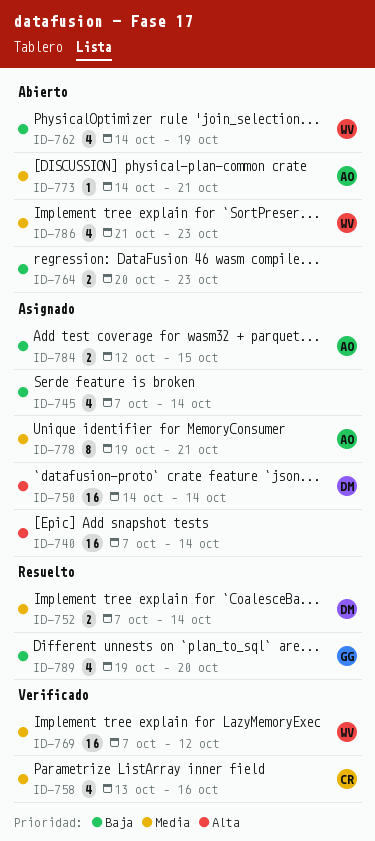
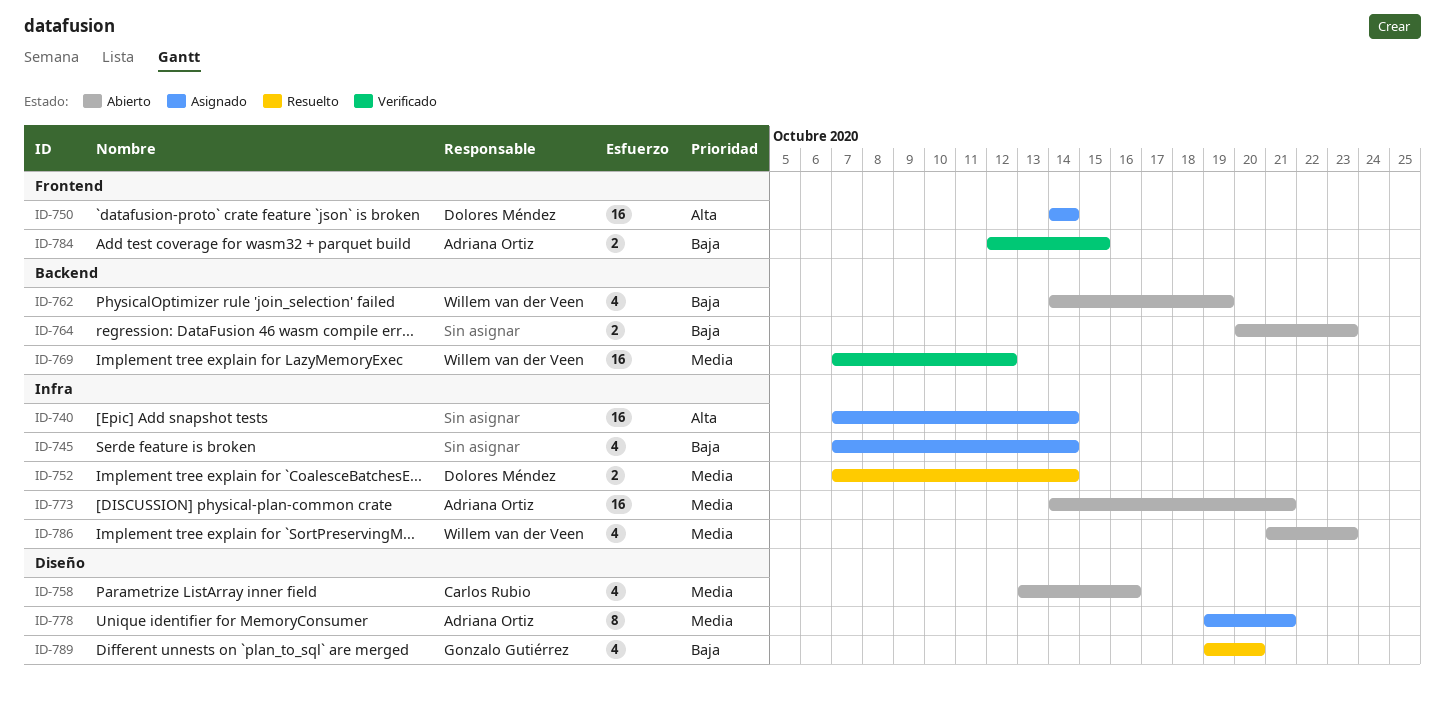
ID-758, status: Verificado -> Abierto
ID-773, estimate: 1 -> 16
ID-784, status: Asignado -> Verificado

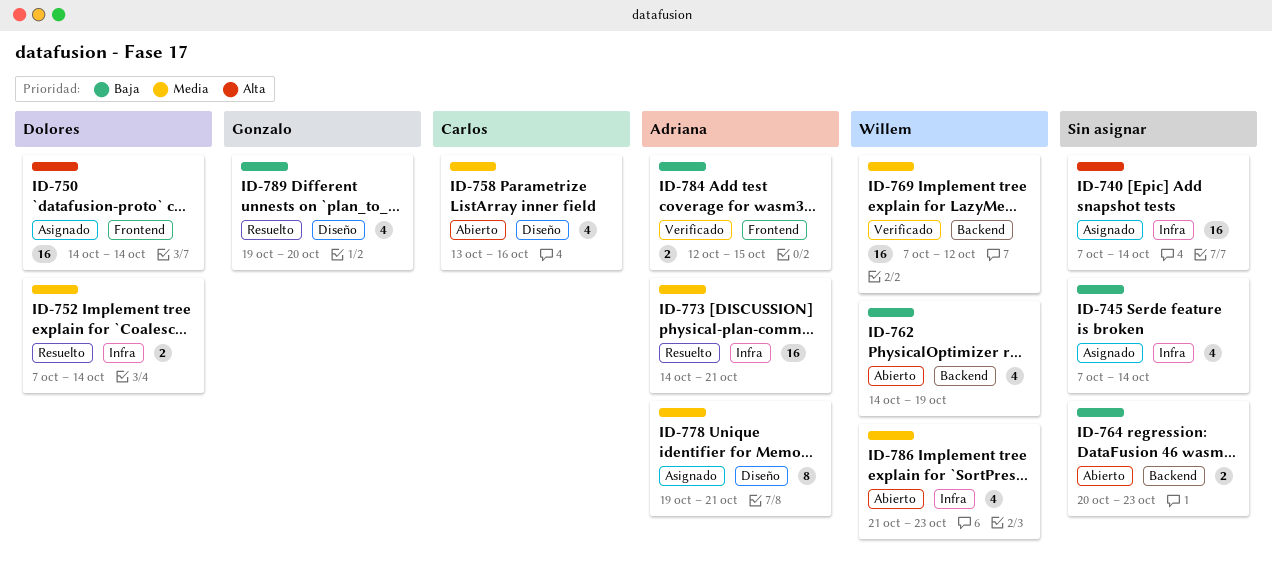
ID-773, status: Abierto -> Resuelto

